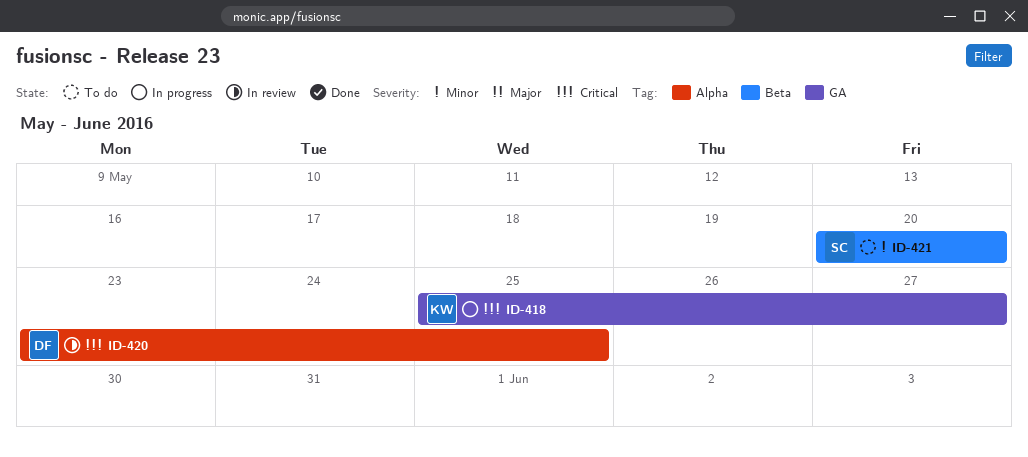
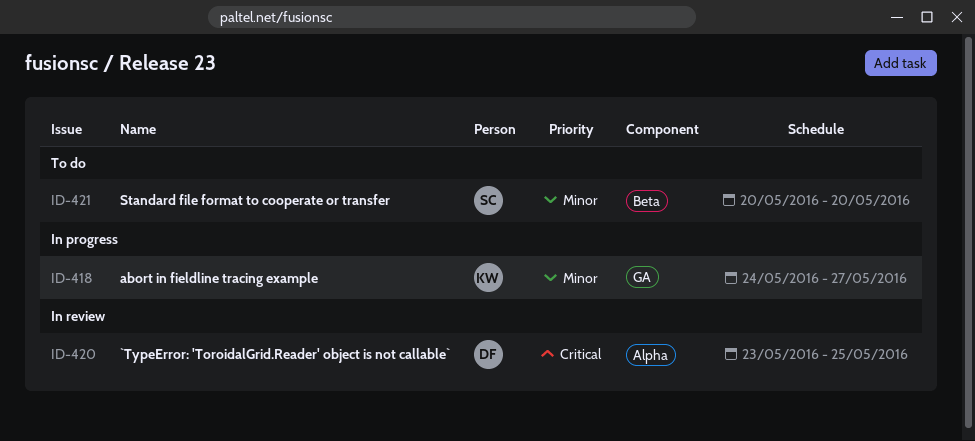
ID-418, priority: Critical -> Minor
ID-418, start: May 25 -> May 24

